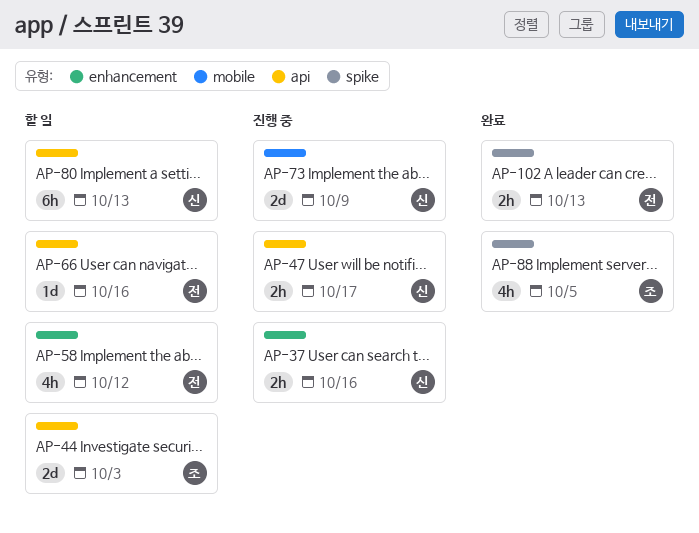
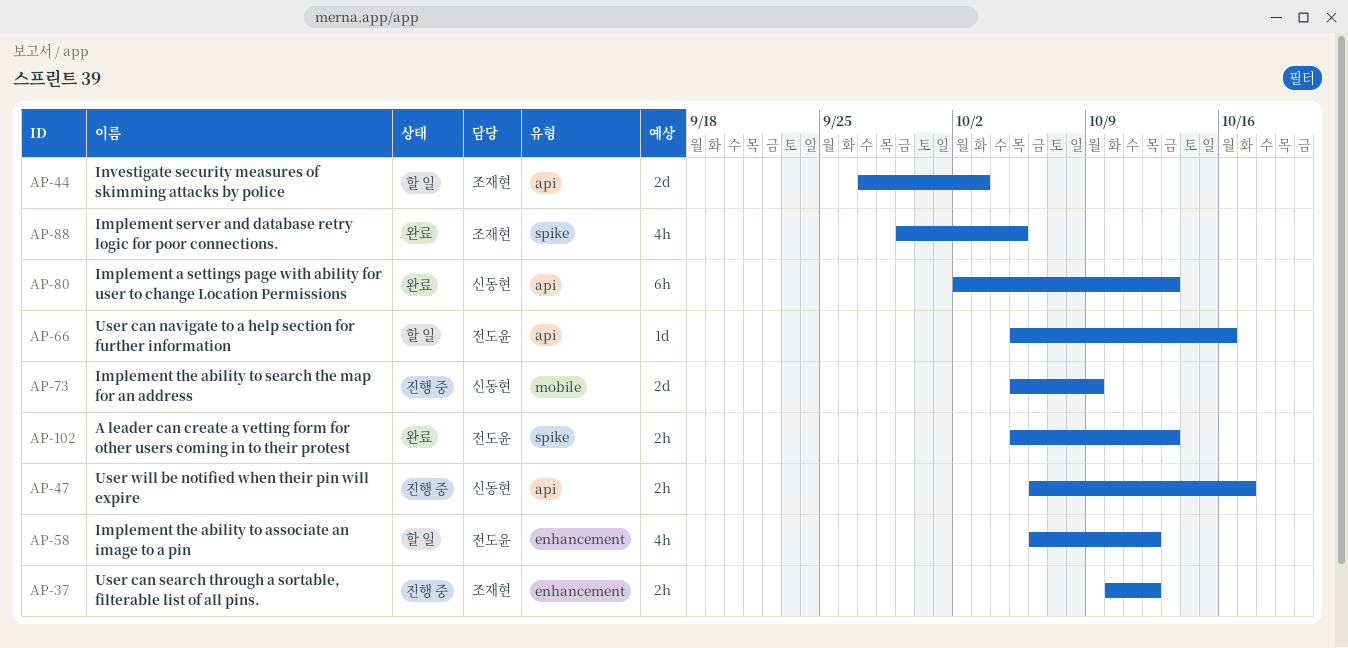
AP-37, owner: 신동현 -> 조재현
AP-37, due: Oct 16 -> Oct 12
AP-80, status: 할 일 -> 완료

